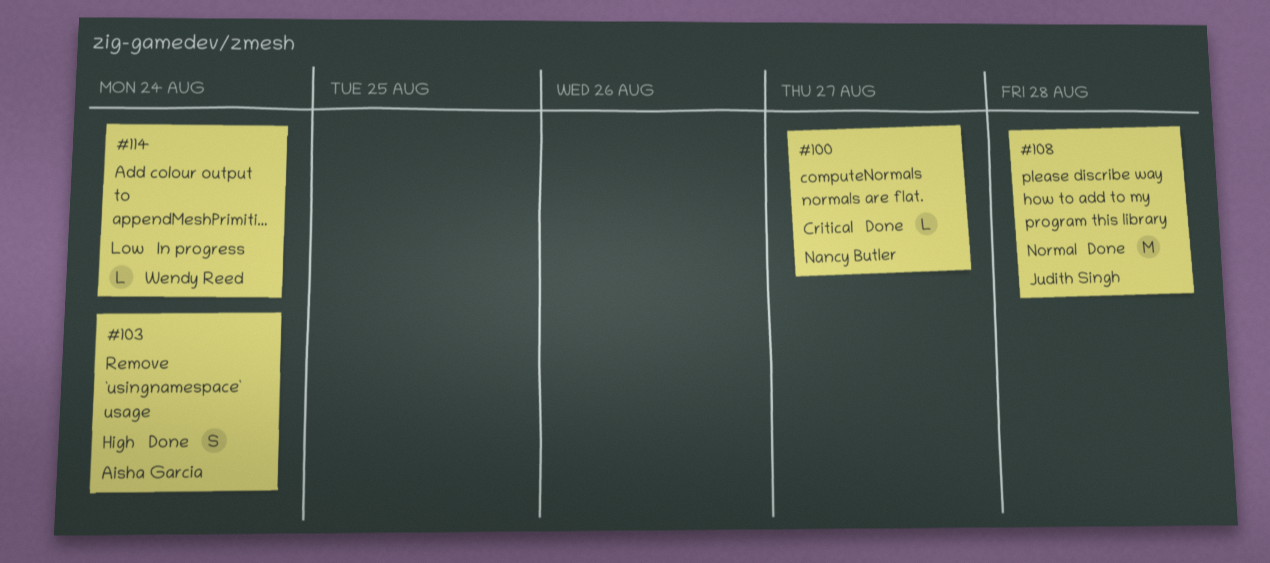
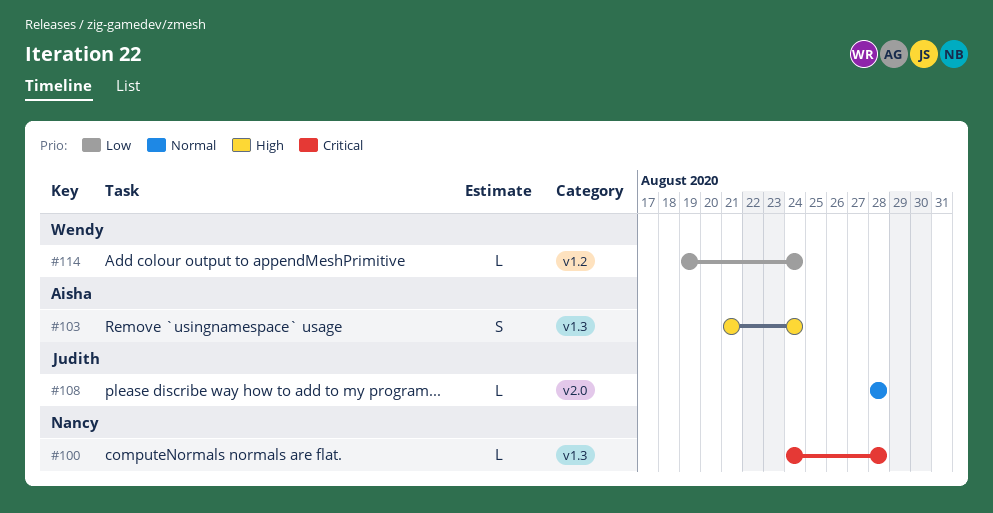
#100, due: Aug 27 -> Aug 28
#108, estimate: M -> L

